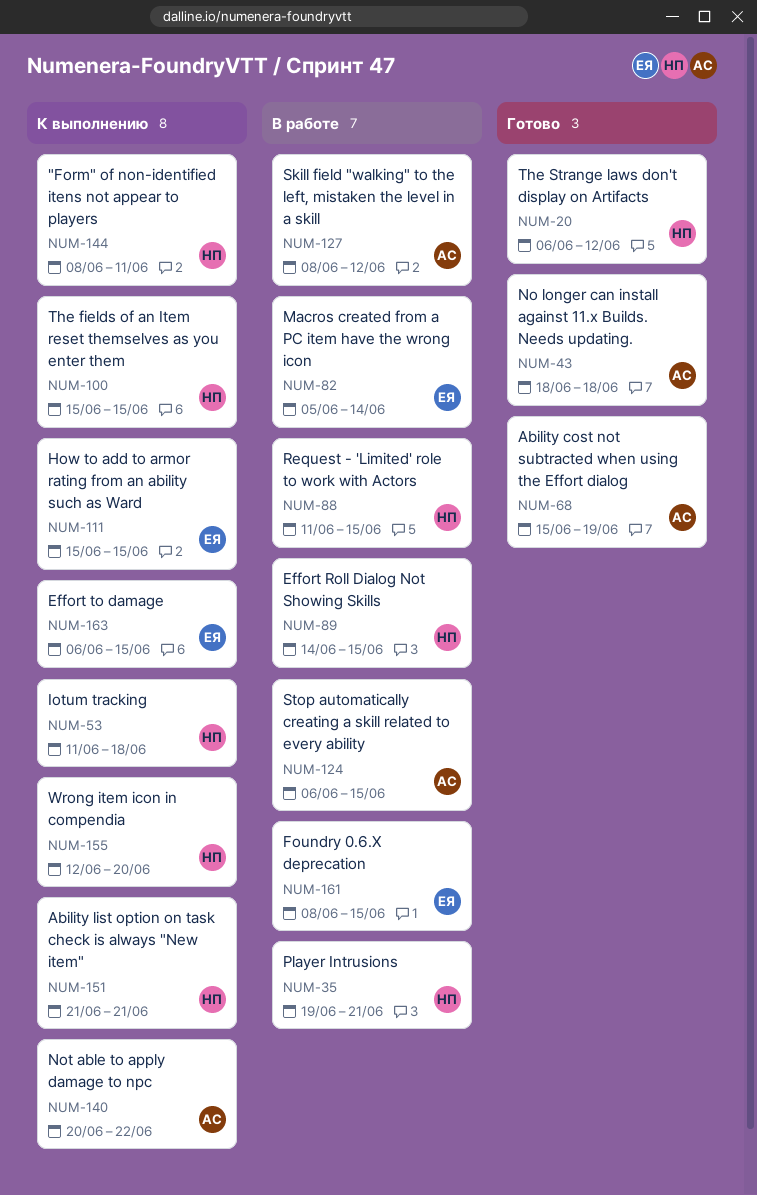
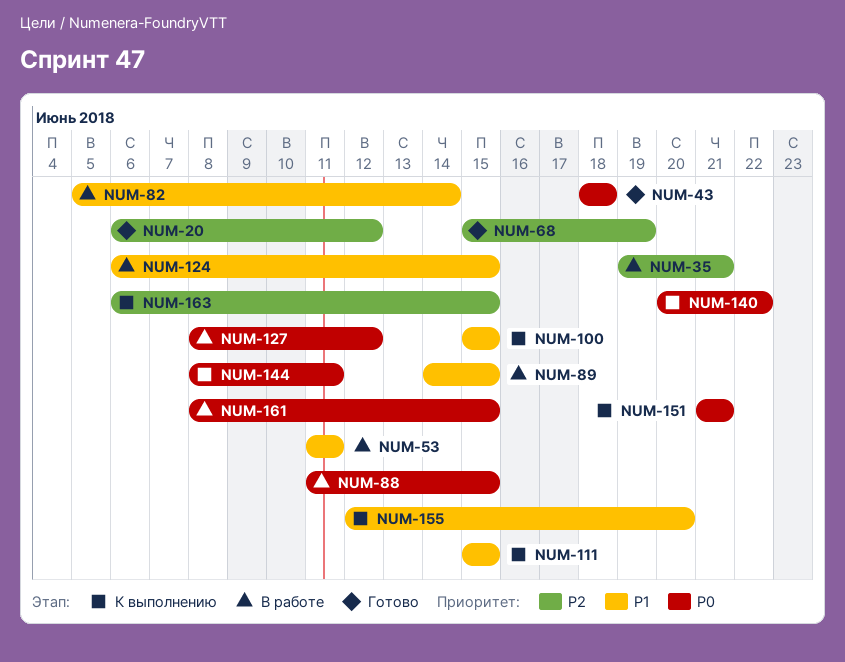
NUM-53, status: К выполнению -> В работе
NUM-53, due: Jun 18 -> Jun 11

